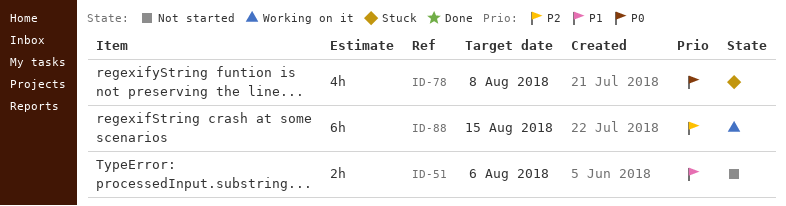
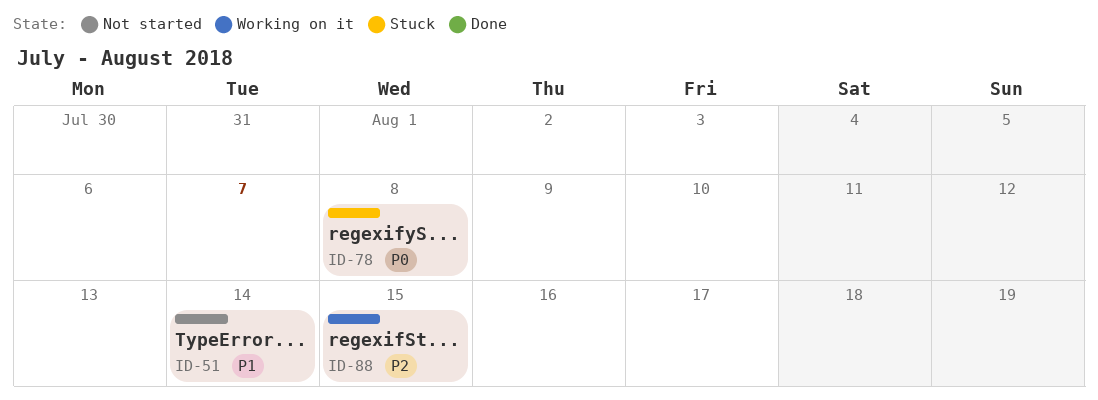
ID-51, due: Aug 6 -> Aug 14

